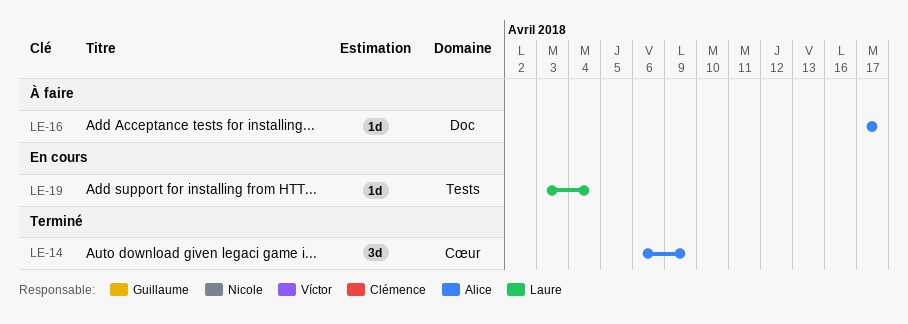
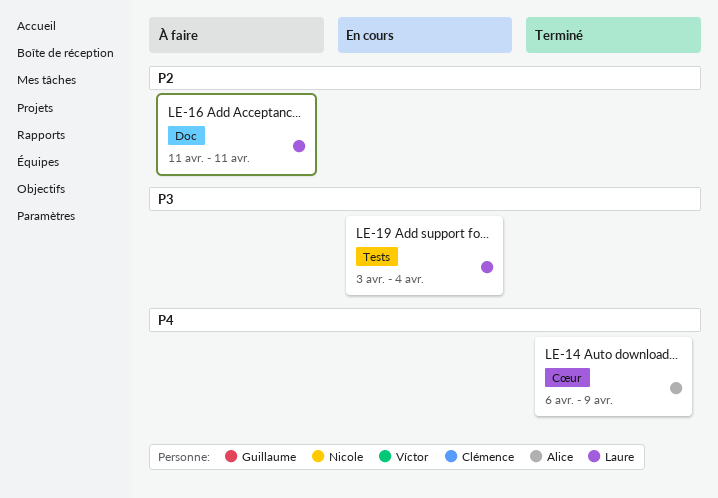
LE-16, owner: Alice -> Laure
LE-16, start: Apr 17 -> Apr 11
LE-16, due: Apr 17 -> Apr 11

